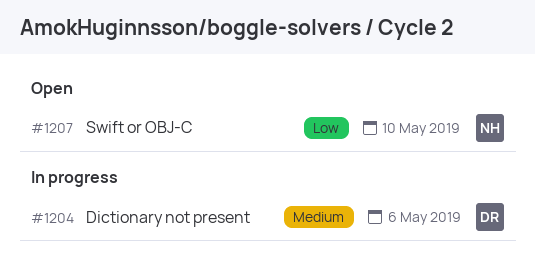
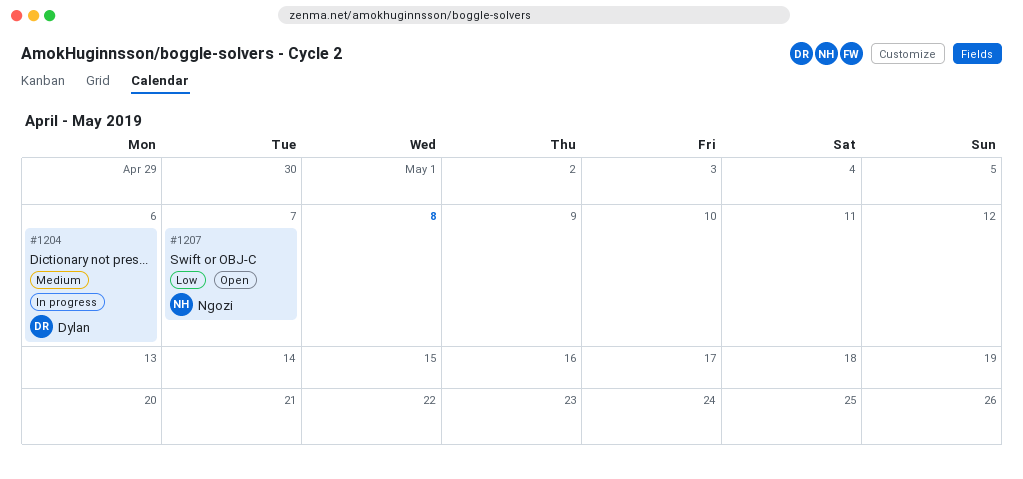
#1207, due: May 10 -> May 7

